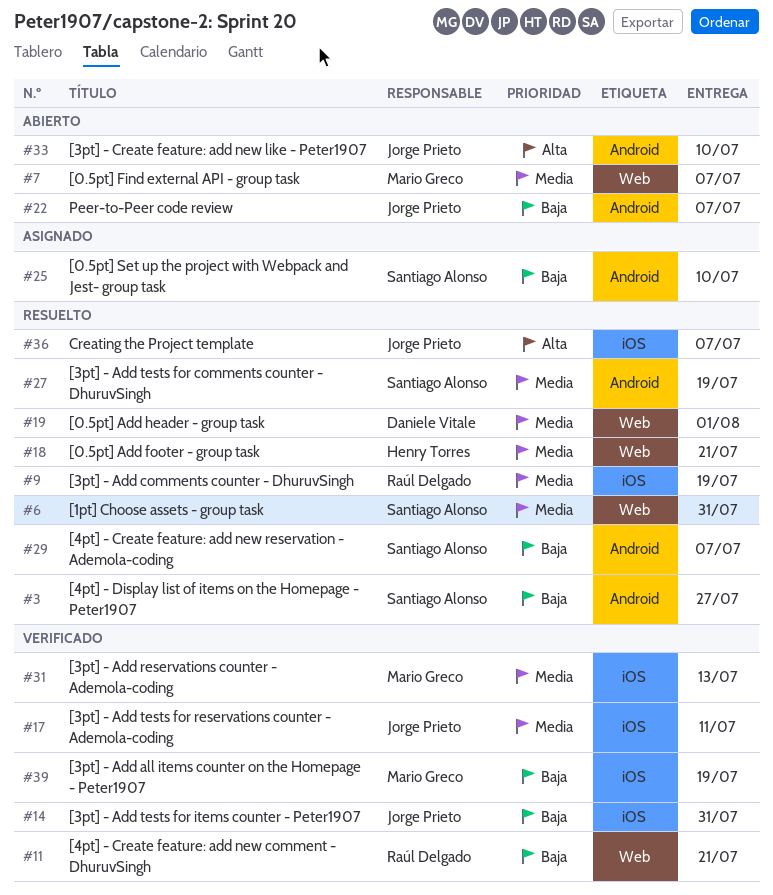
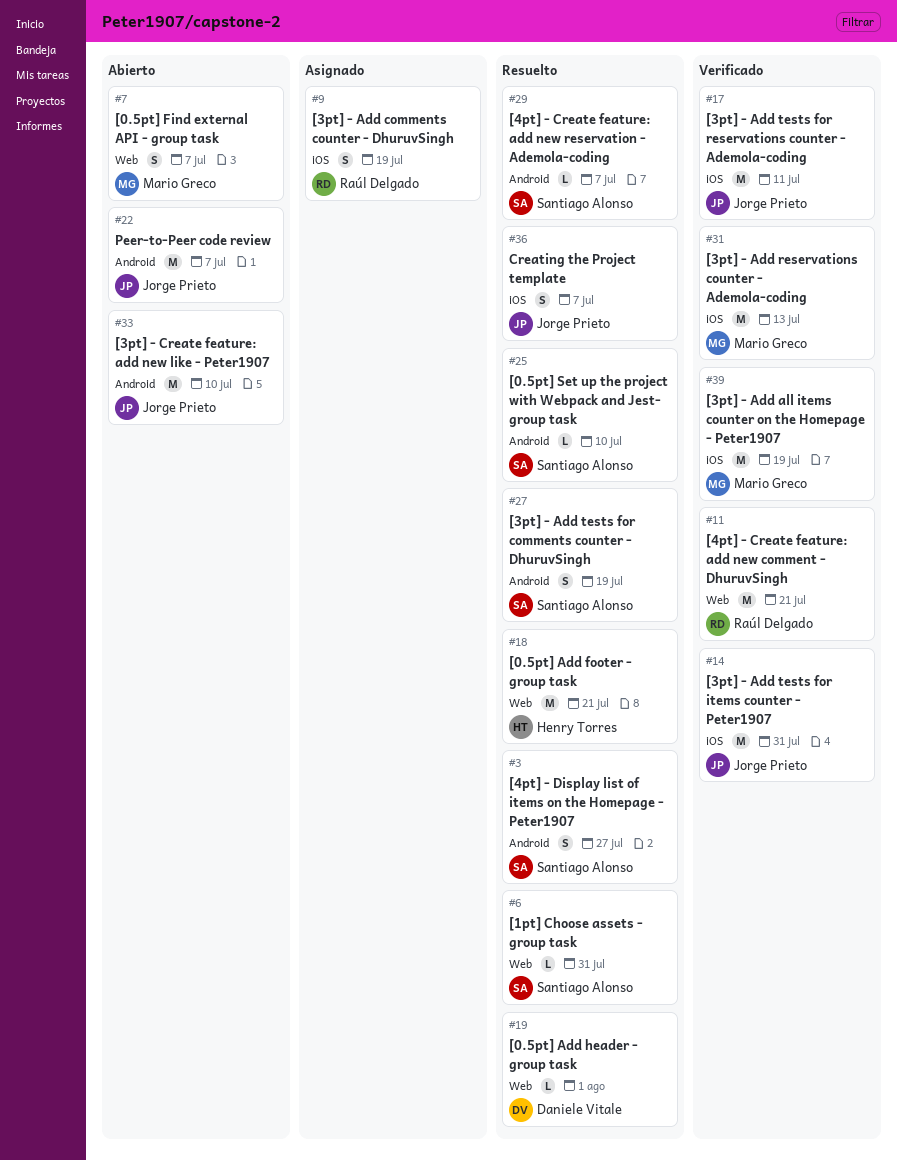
#9, status: Resuelto -> Asignado
#25, status: Asignado -> Resuelto

